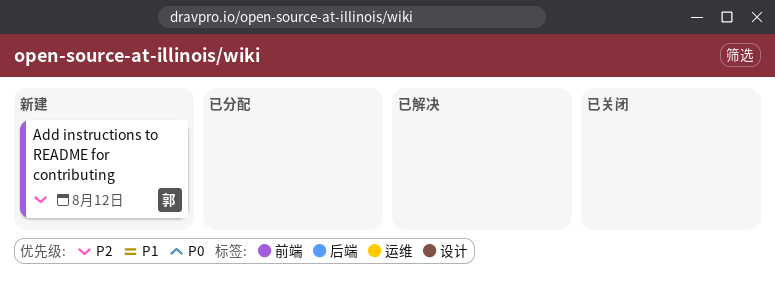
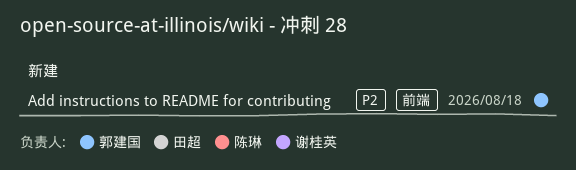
Add instructions to README for contributing, due: Aug 12 -> Aug 18

